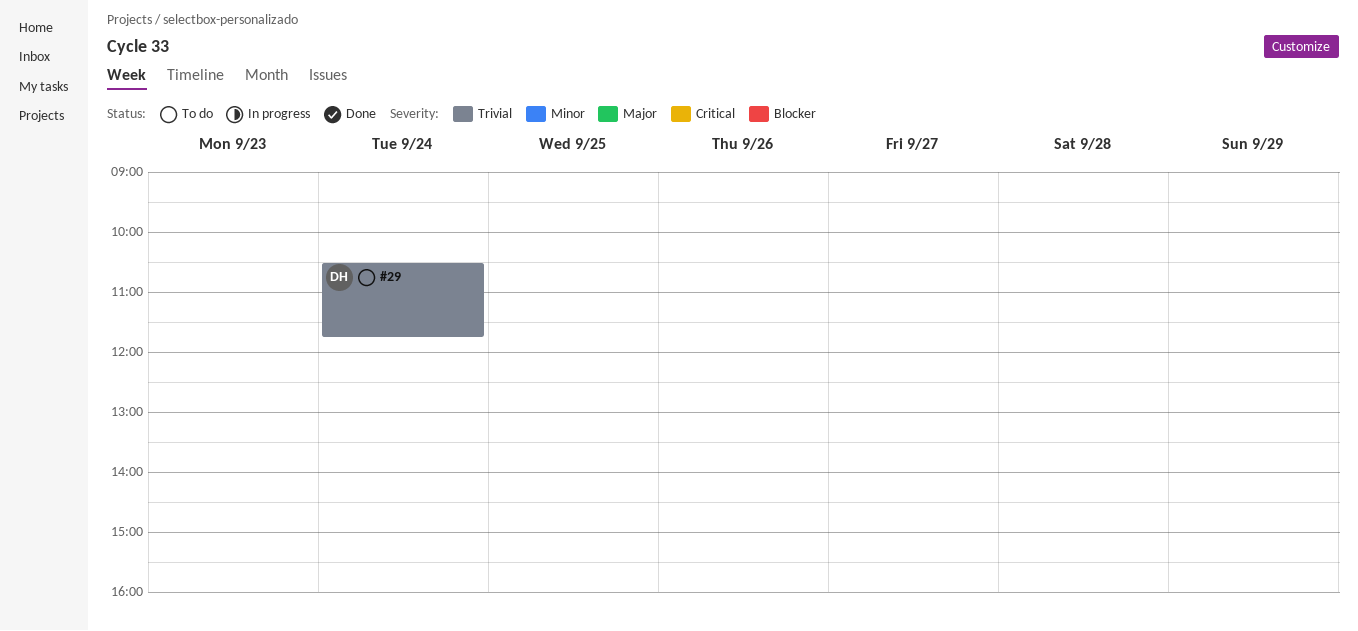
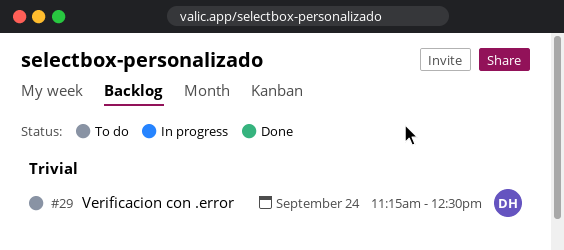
#29, begins: 10:30 -> 11:15
#29, ends: 11:45 -> 12:30

